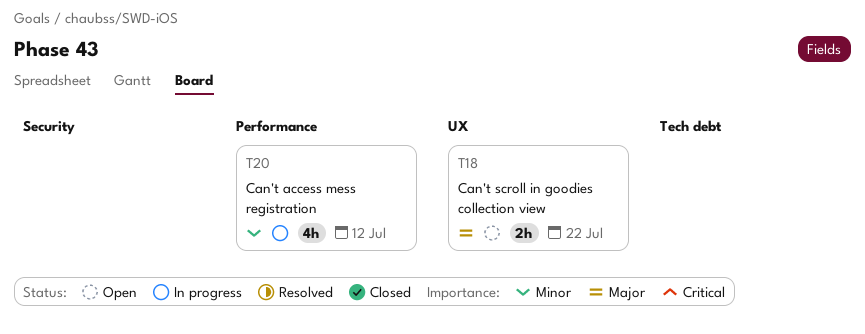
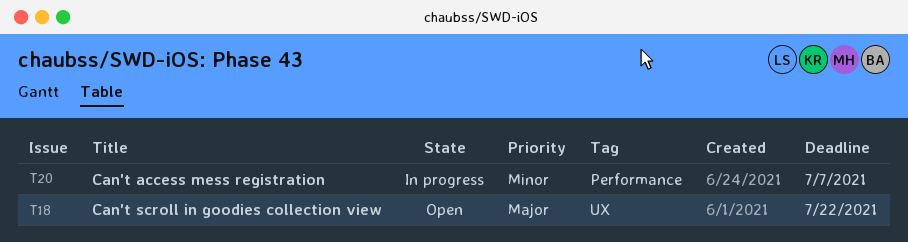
T20, due: Jul 12 -> Jul 7

